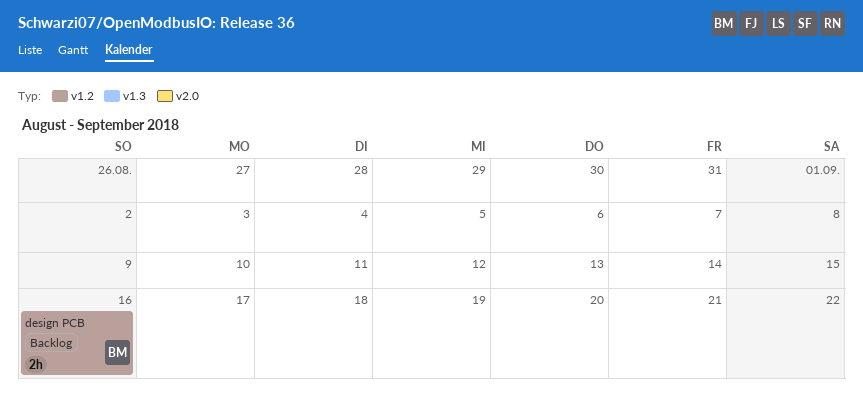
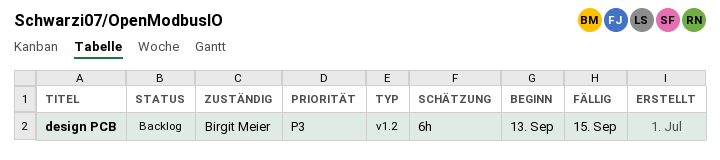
design PCB, estimate: 2h -> 6h
design PCB, due: Sep 16 -> Sep 15

